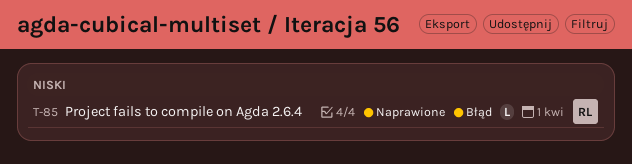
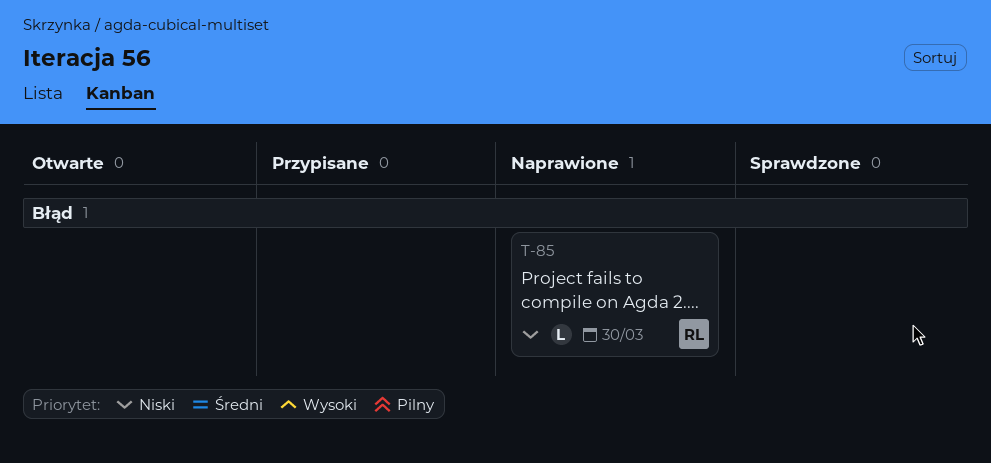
T-85, due: Apr 1 -> Mar 30

